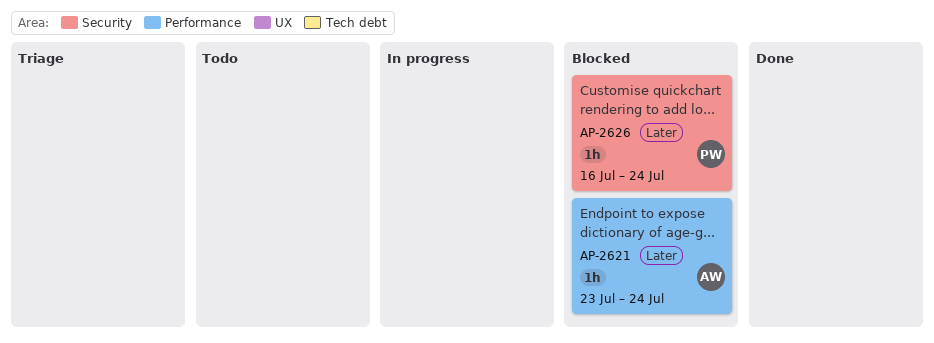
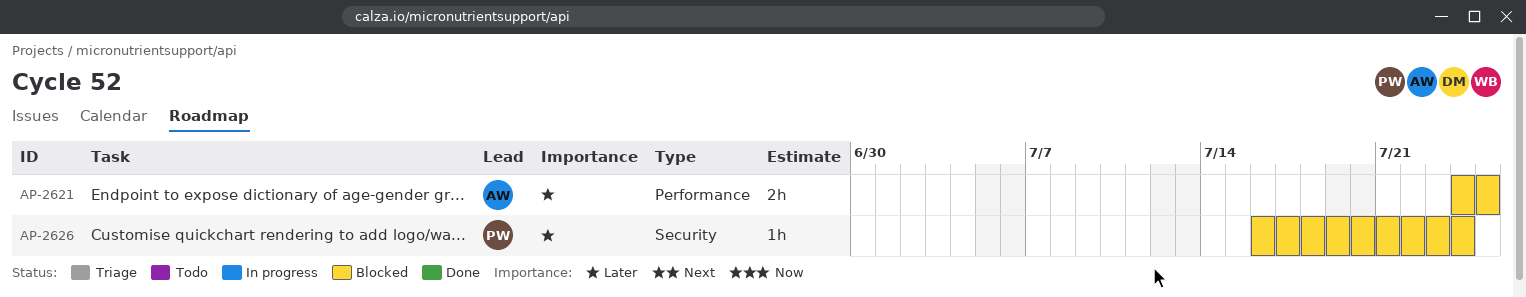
AP-2621, estimate: 1h -> 2h
AP-2621, start: Jul 23 -> Jul 24
AP-2621, due: Jul 24 -> Jul 25

